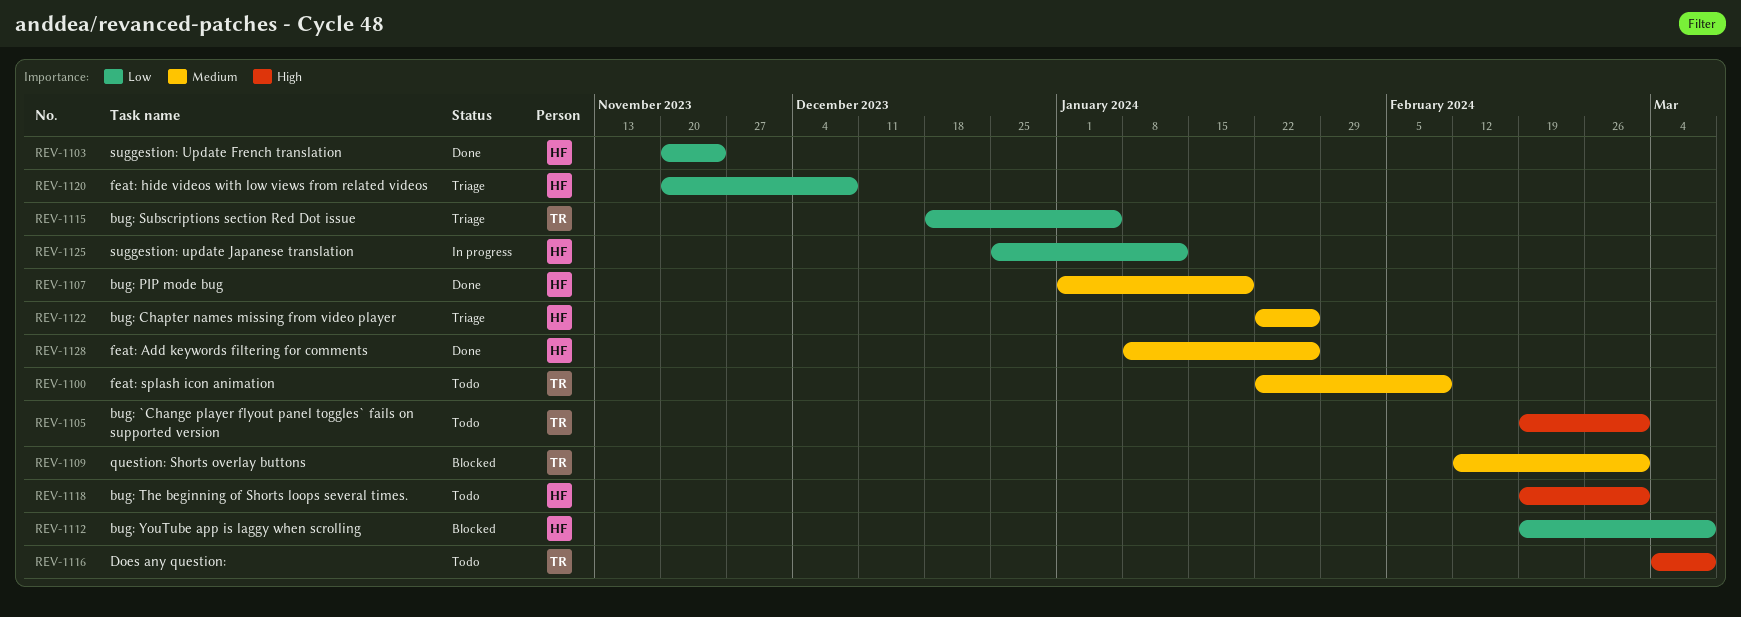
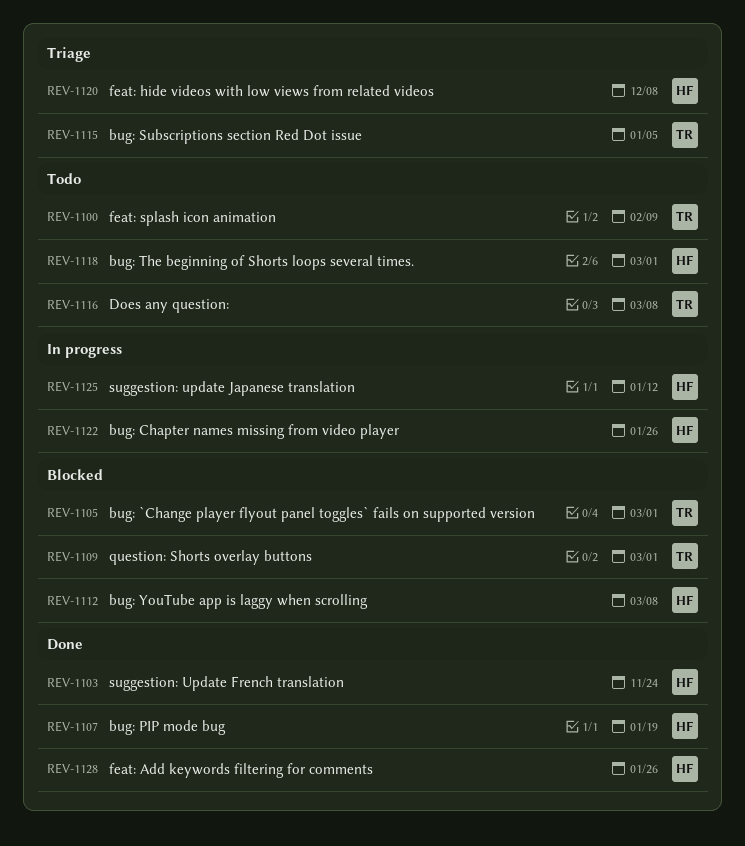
REV-1105, status: Todo -> Blocked
REV-1122, status: Triage -> In progress

